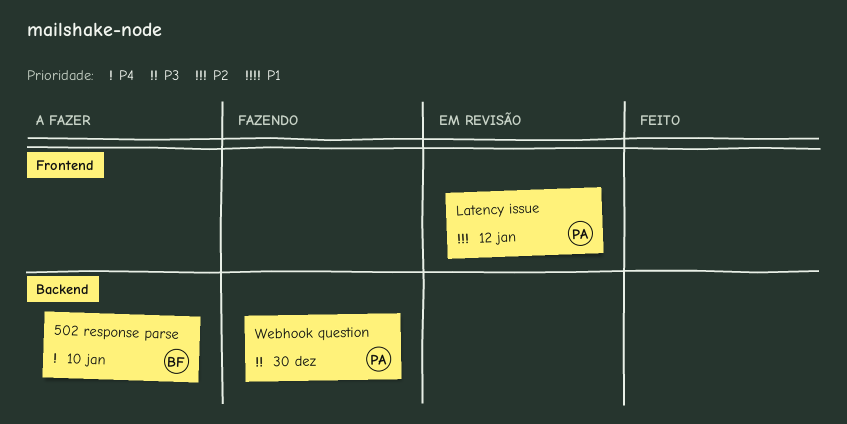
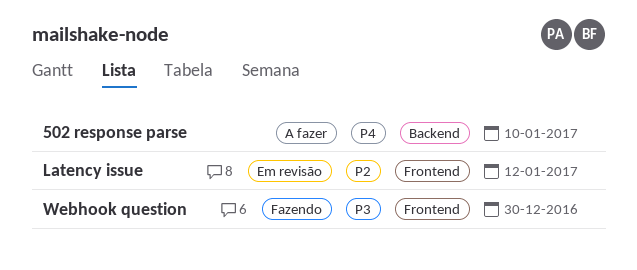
Webhook question, label: Backend -> Frontend

